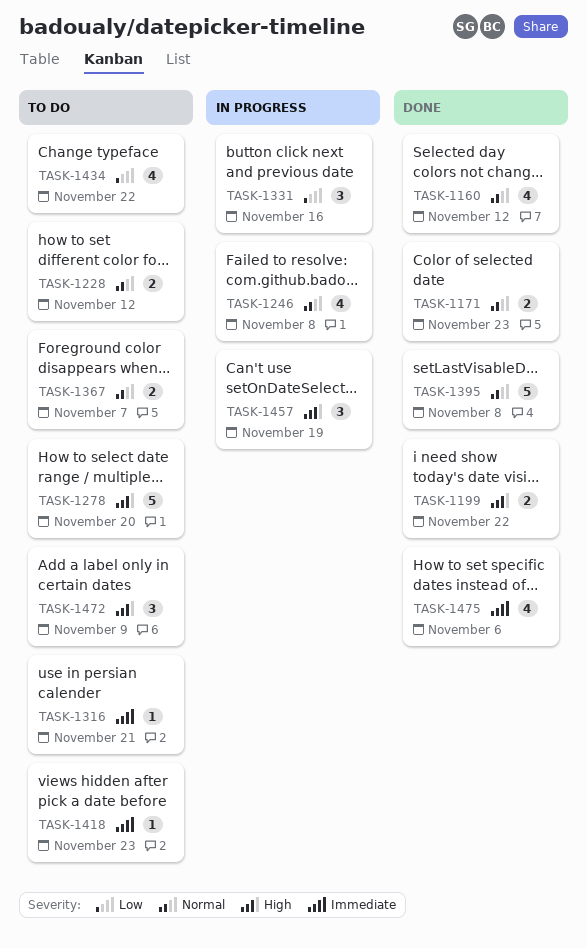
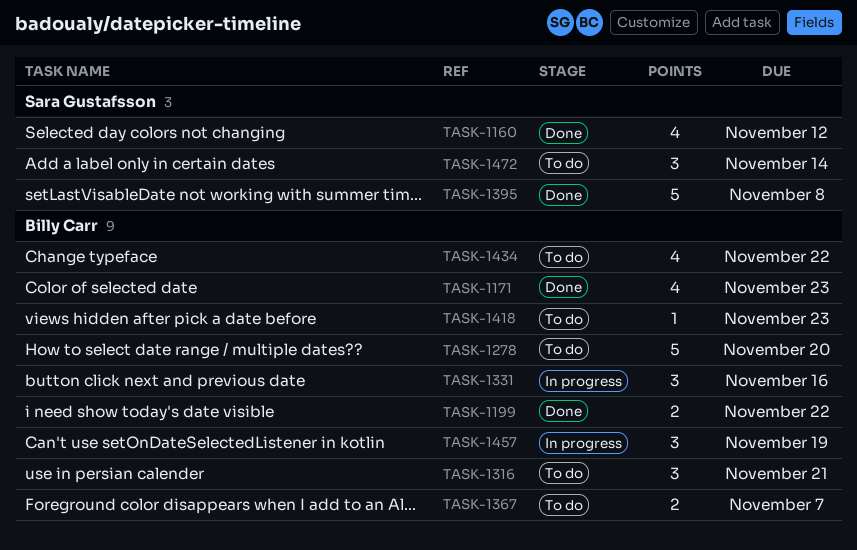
TASK-1171, estimate: 2 -> 4
TASK-1228: present -> none
TASK-1246: present -> none
TASK-1316, estimate: 1 -> 3
TASK-1472, due: Nov 9 -> Nov 14
TASK-1475: present -> none

